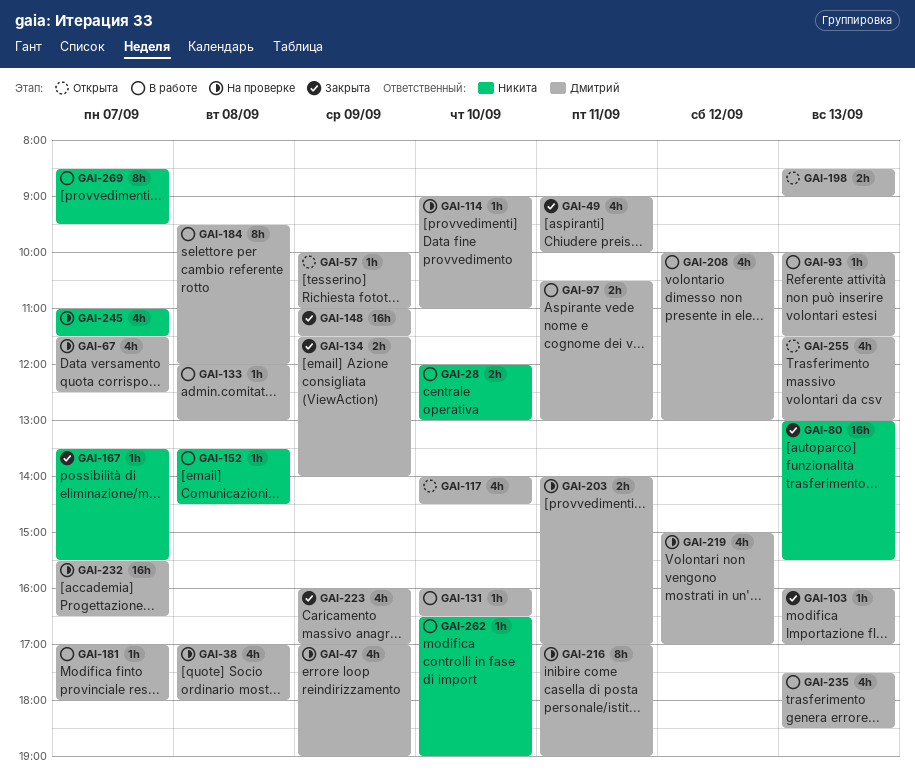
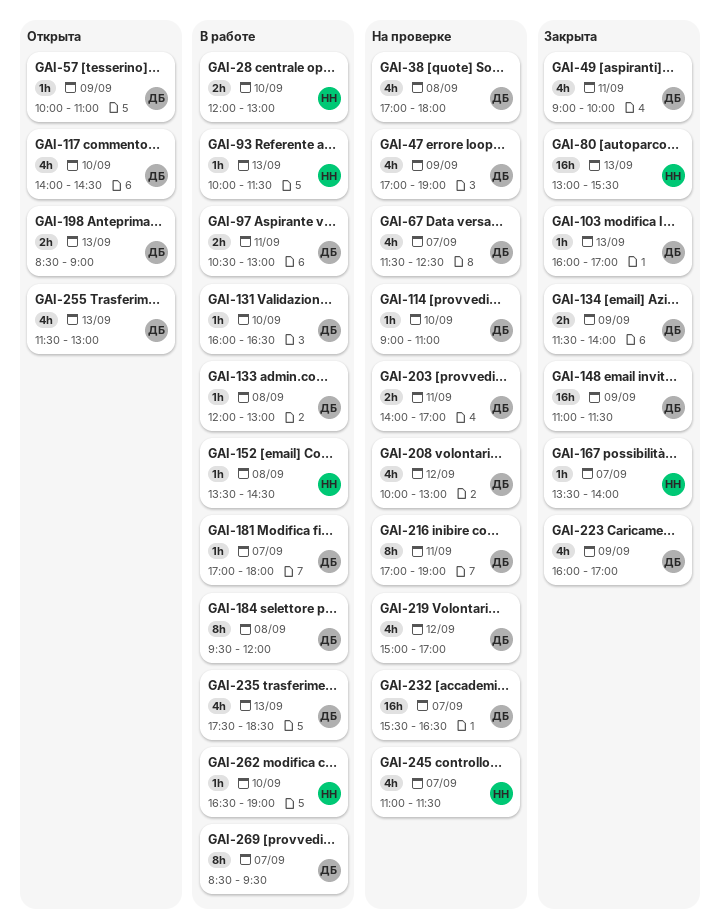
GAI-93, owner: Дмитрий -> Никита
GAI-167, ends: 15:30 -> 14:00
GAI-208, status: В работе -> На проверке
GAI-269, owner: Никита -> Дмитрий

